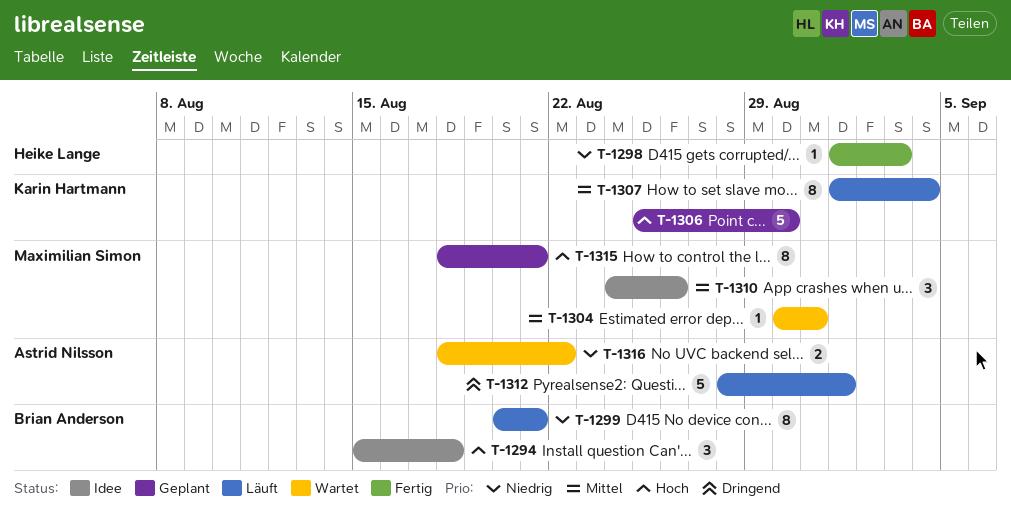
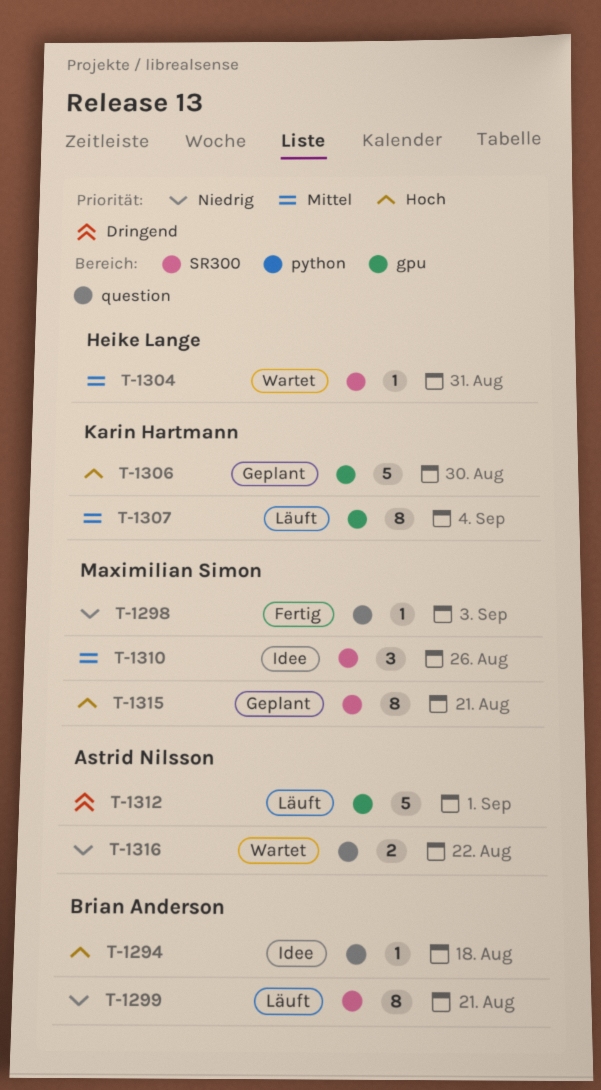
T-1294, estimate: 3 -> 1
T-1298, owner: Heike Lange -> Maximilian Simon
T-1304, owner: Maximilian Simon -> Heike Lange

